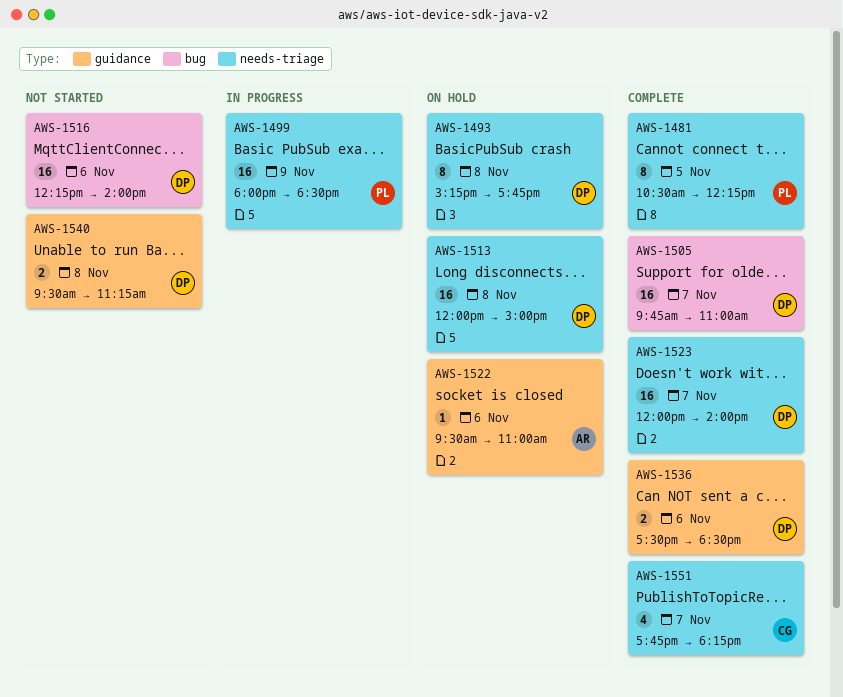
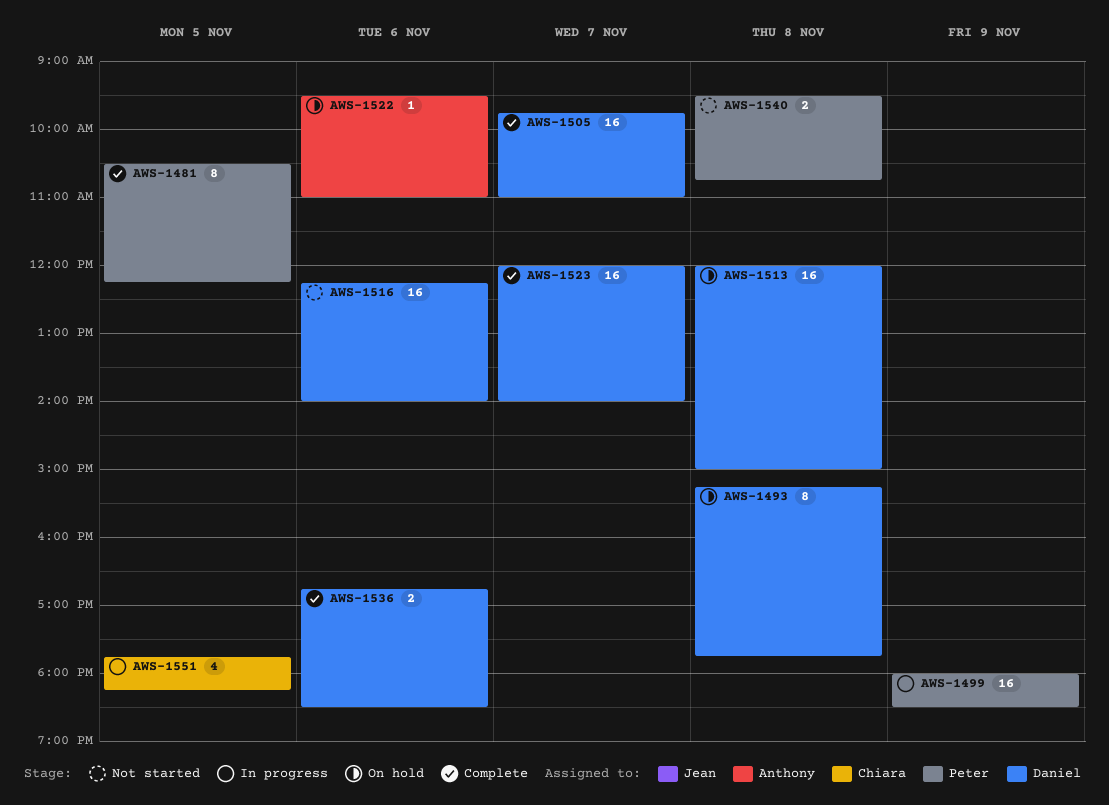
AWS-1536, begins: 17:30 -> 16:45
AWS-1540, owner: Daniel -> Peter
AWS-1540, ends: 11:15 -> 10:45
AWS-1551, status: Complete -> In progress
AWS-1551, day: Nov 7 -> Nov 5

